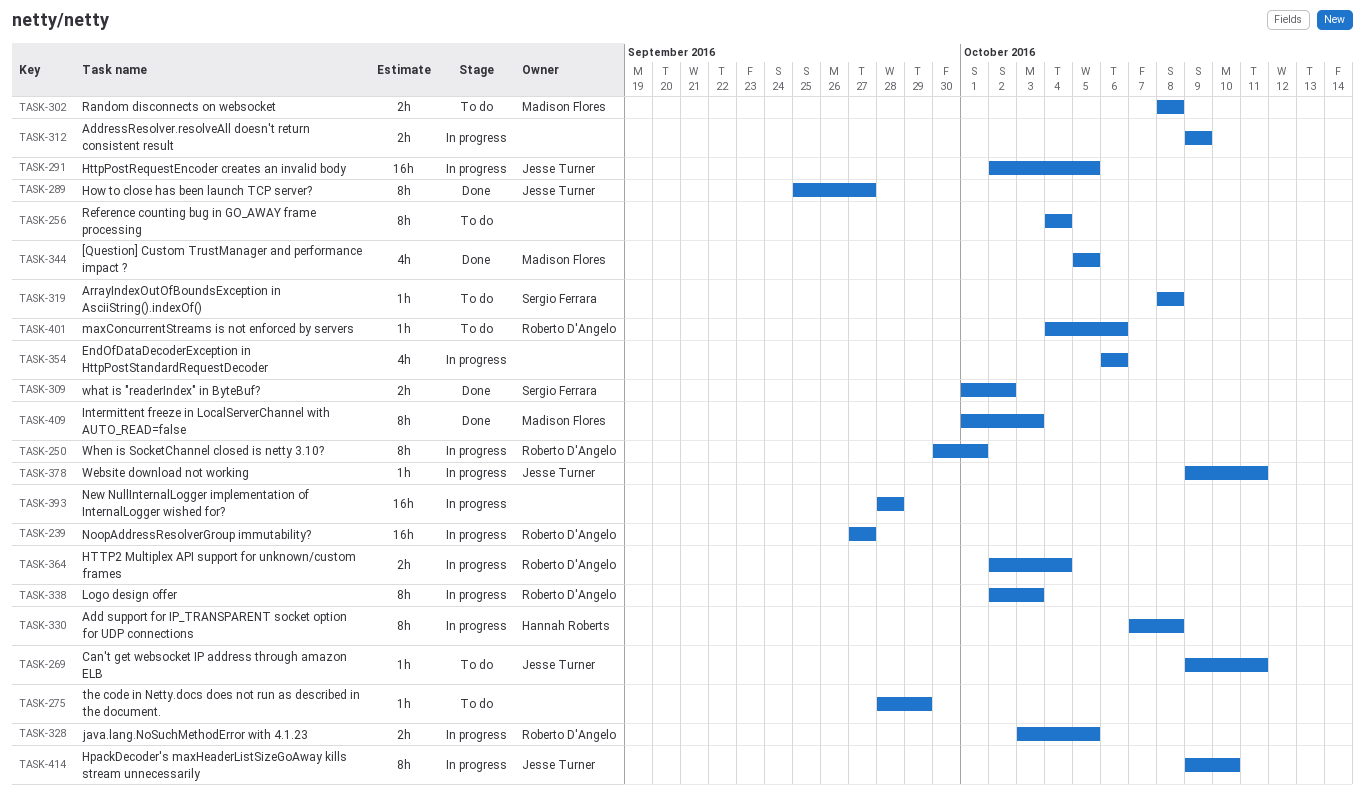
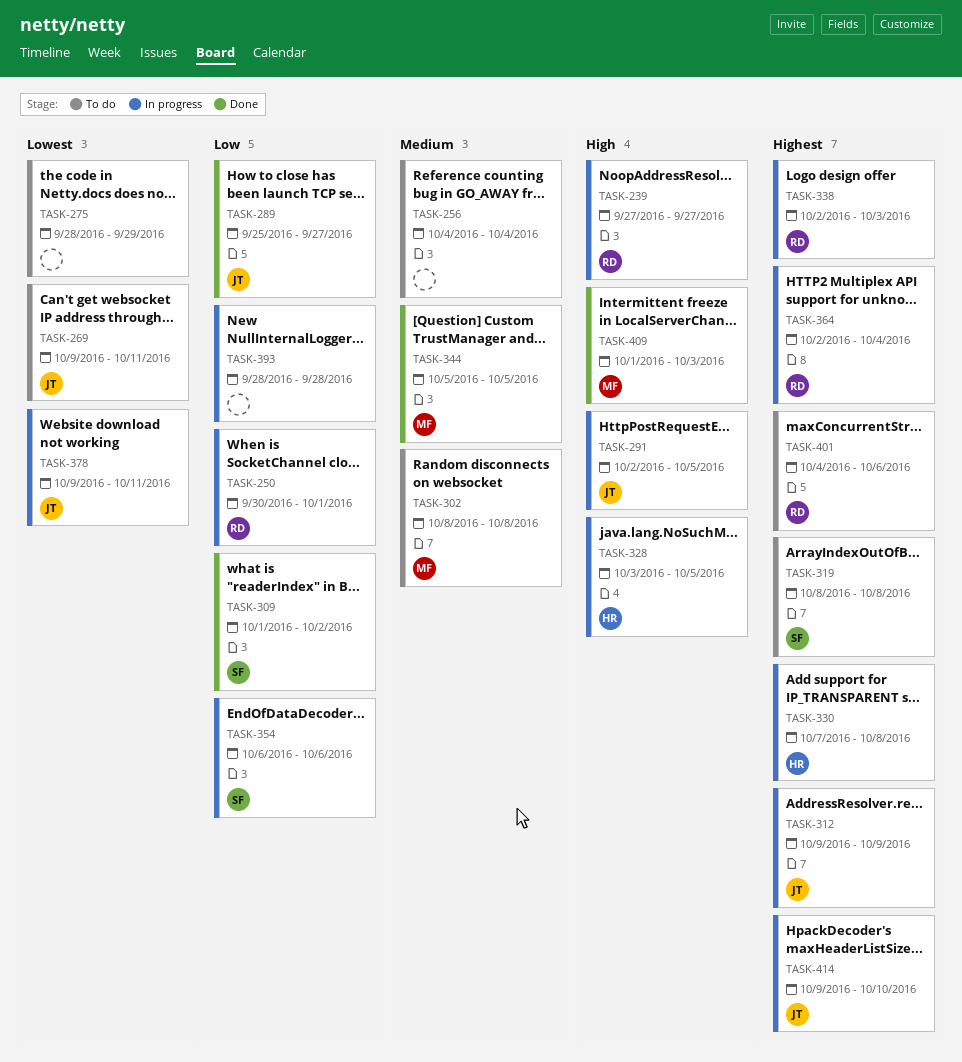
TASK-312, owner: none -> Jesse Turner
TASK-328, owner: Roberto D'Angelo -> Hannah Roberts
TASK-354, owner: none -> Sergio Ferrara

